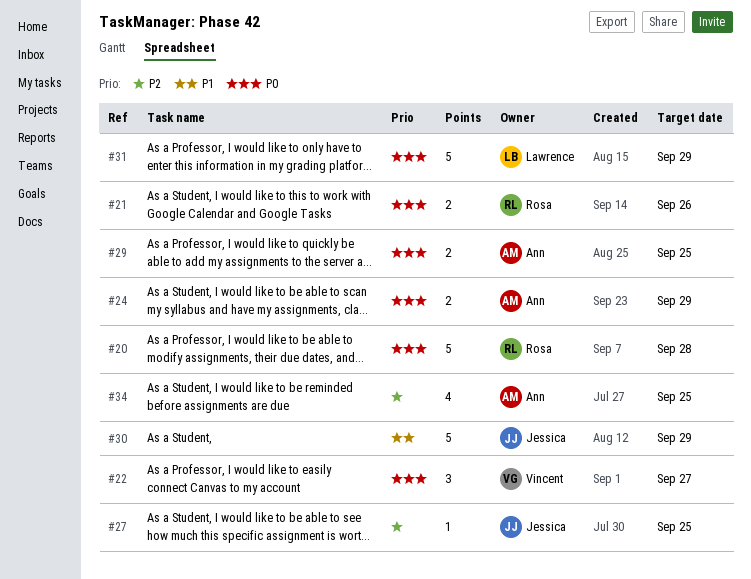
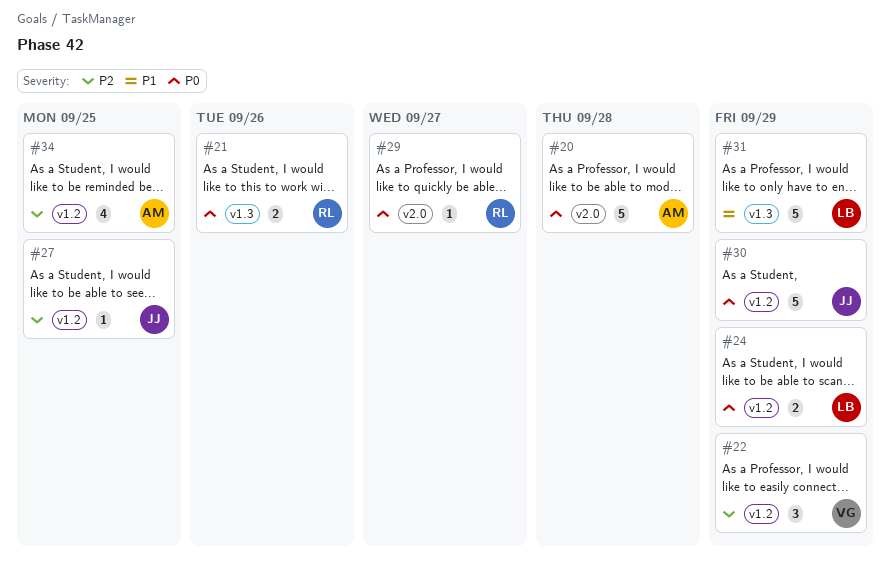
#20, owner: Rosa -> Ann
#22, priority: P0 -> P2
#22, due: Sep 27 -> Sep 29
#24, owner: Ann -> Lawrence
#29, owner: Ann -> Rosa
#29, estimate: 2 -> 1
#29, due: Sep 25 -> Sep 27
#30, priority: P1 -> P0
#31, priority: P0 -> P1

